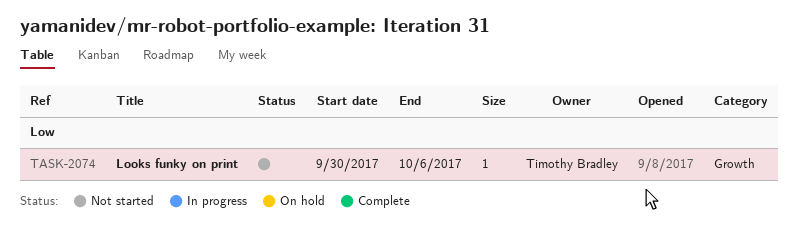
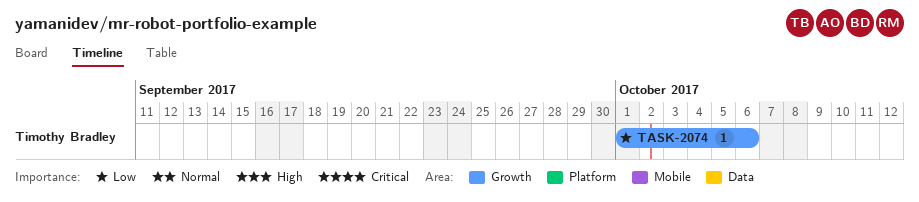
TASK-2074, start: Sep 30 -> Oct 1

